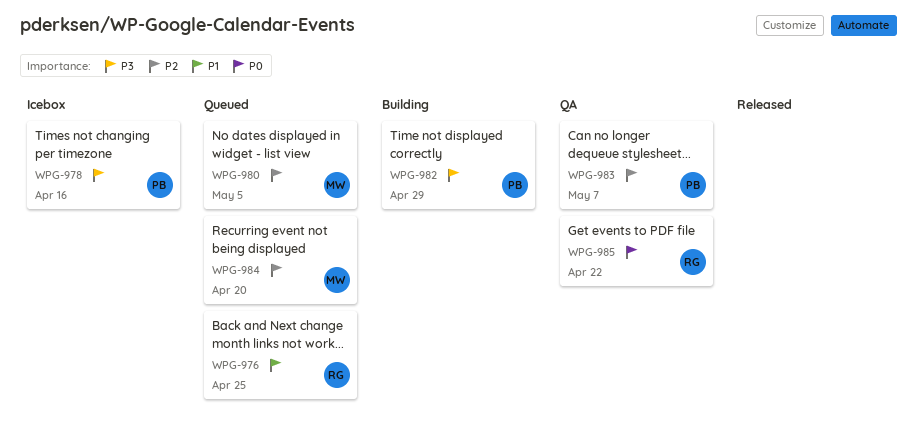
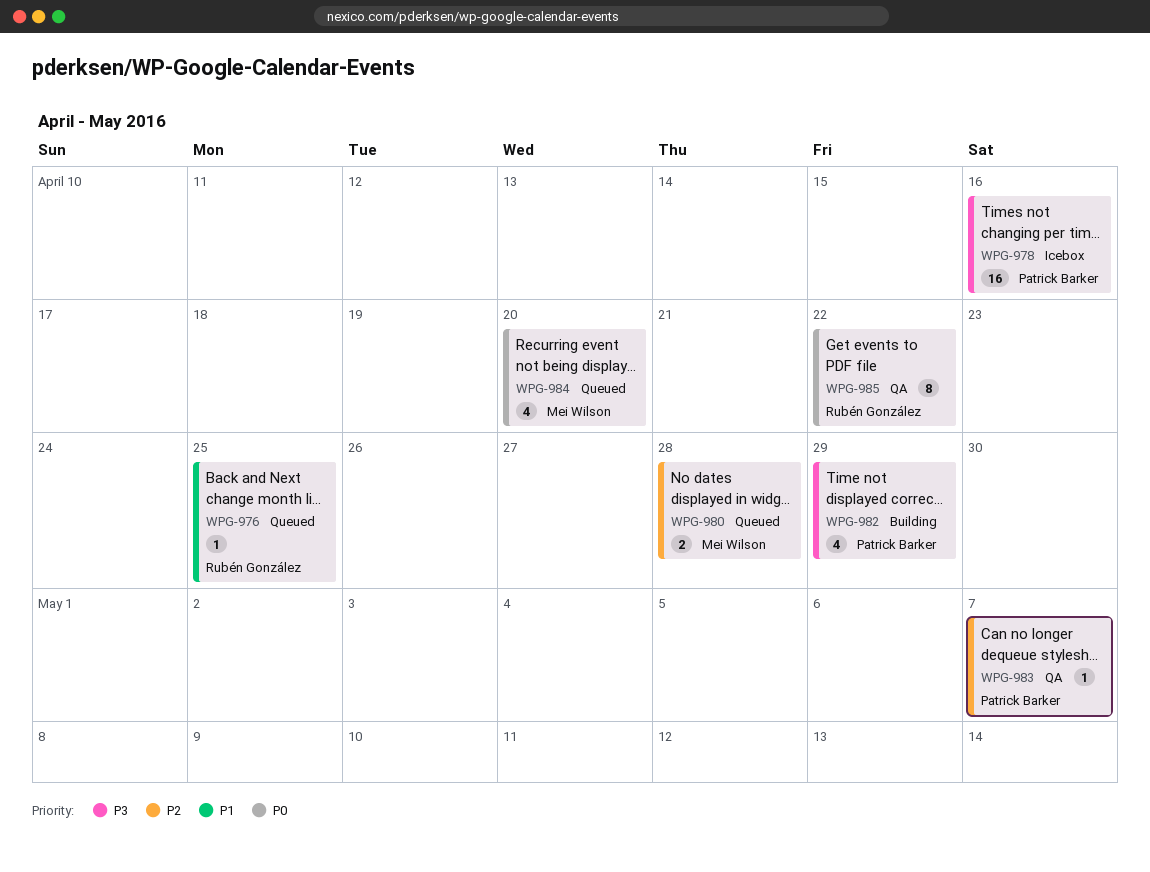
WPG-980, due: May 5 -> Apr 28
WPG-984, priority: P2 -> P0

